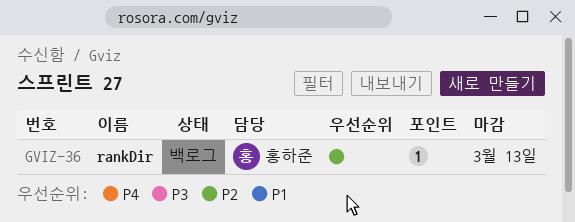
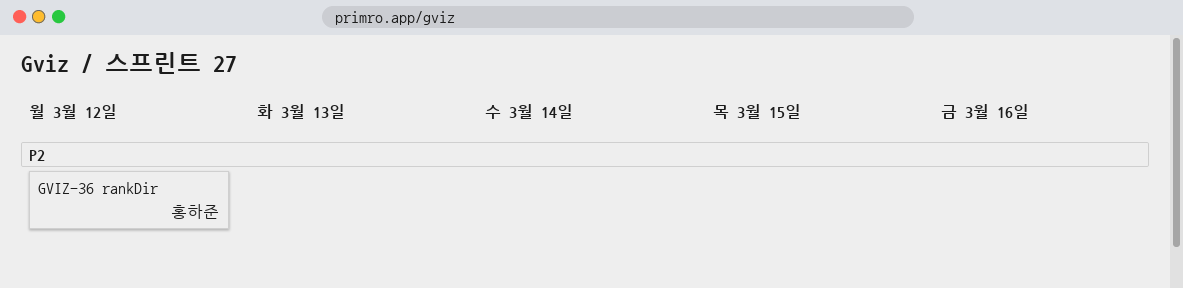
GVIZ-36, due: Mar 13 -> Mar 12

